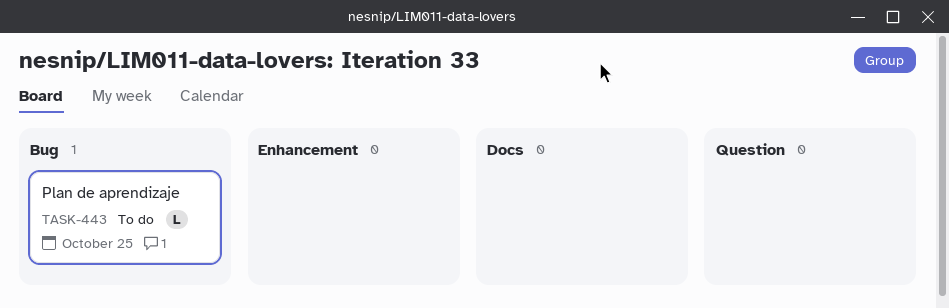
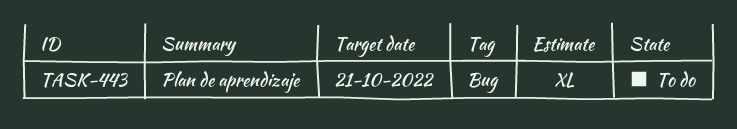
TASK-443, estimate: L -> XL
TASK-443, due: Oct 25 -> Oct 21

